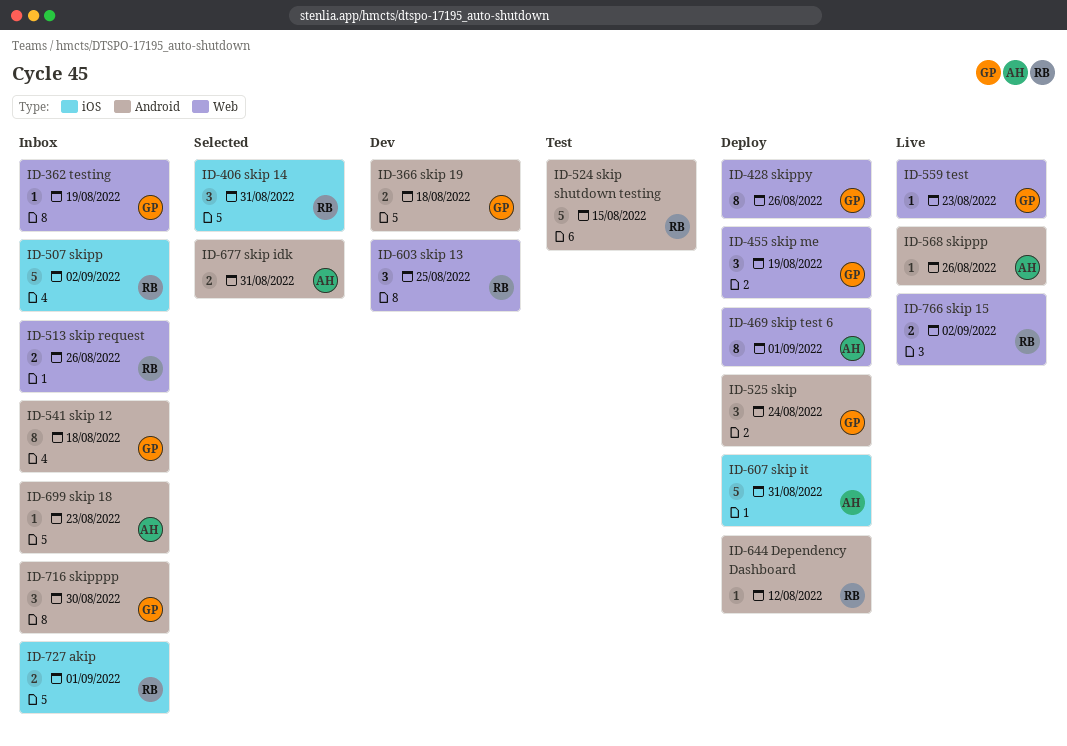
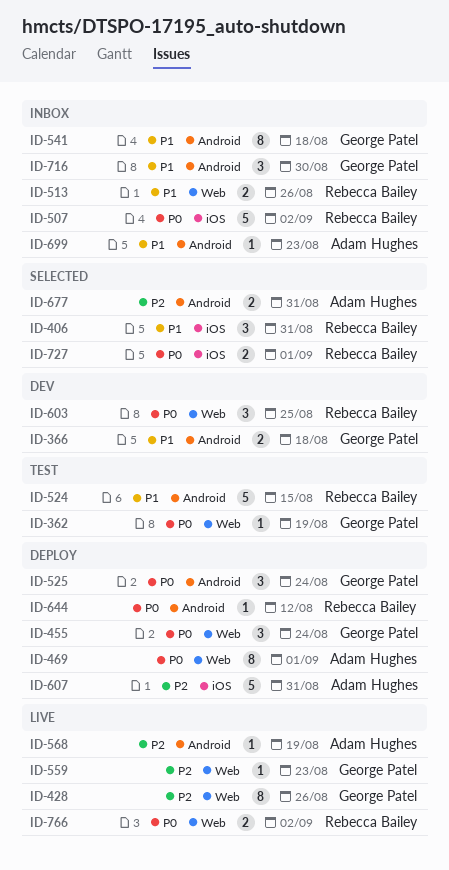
ID-362, status: Inbox -> Test
ID-428, status: Deploy -> Live
ID-455, due: Aug 19 -> Aug 24
ID-568, due: Aug 26 -> Aug 19
ID-727, status: Inbox -> Selected

